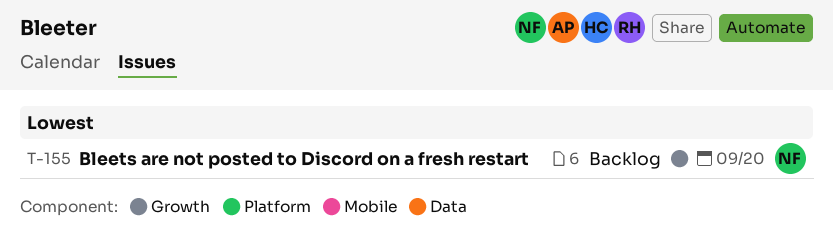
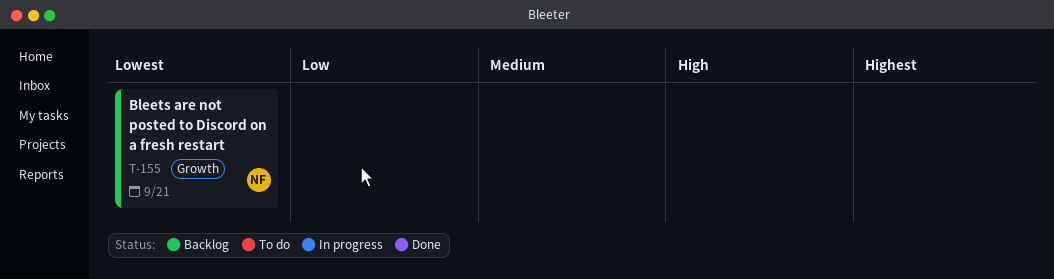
T-155, due: Sep 20 -> Sep 21

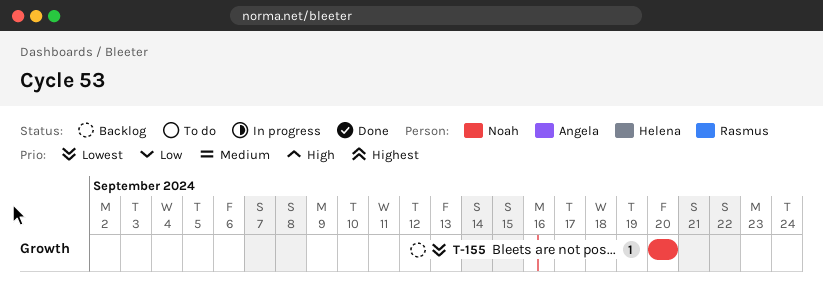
T-155, due: Sep 21 -> Sep 20

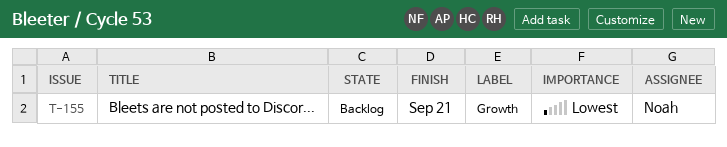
T-155, due: Sep 20 -> Sep 21

